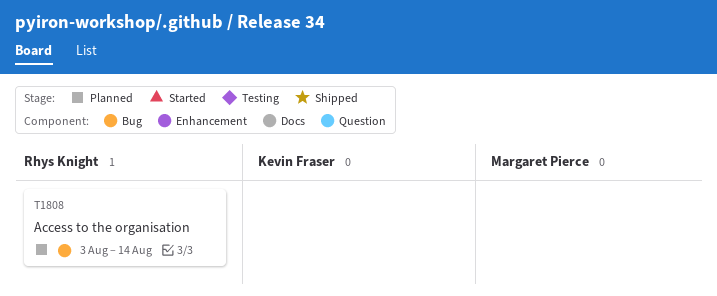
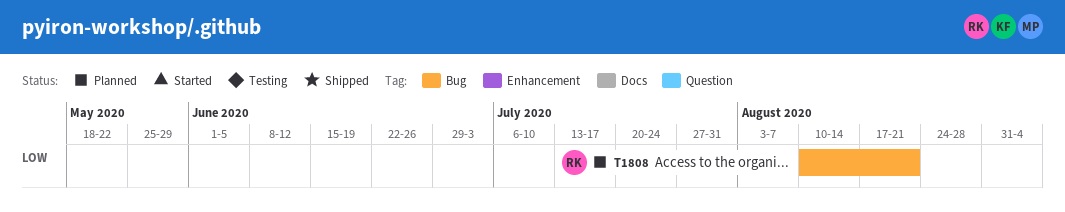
T1808, start: Aug 3 -> Aug 10
T1808, due: Aug 14 -> Aug 21

